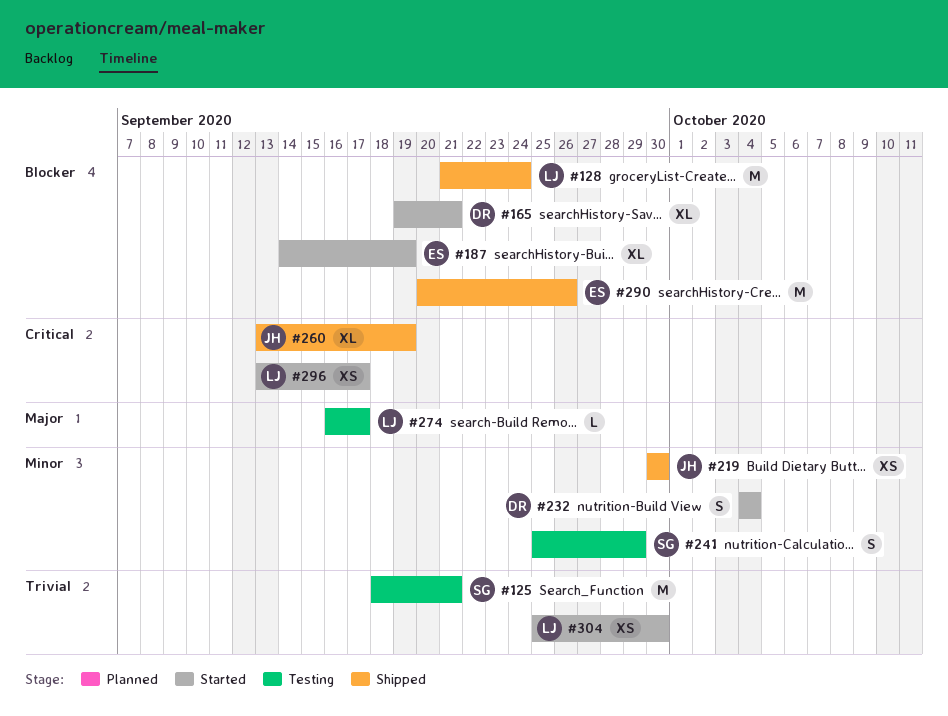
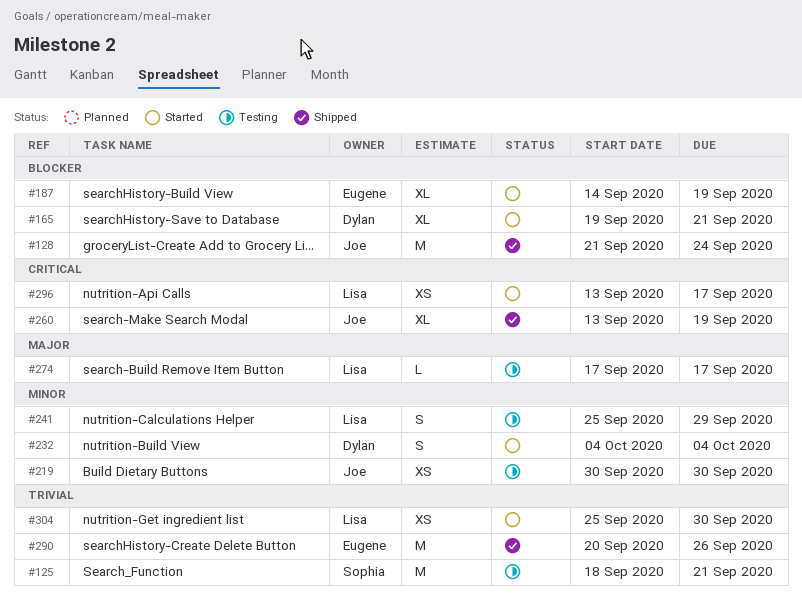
#128, owner: Lisa -> Joe
#219, status: Shipped -> Testing
#241, owner: Sophia -> Lisa
#274, start: Sep 16 -> Sep 17
#290, priority: Blocker -> Trivial

